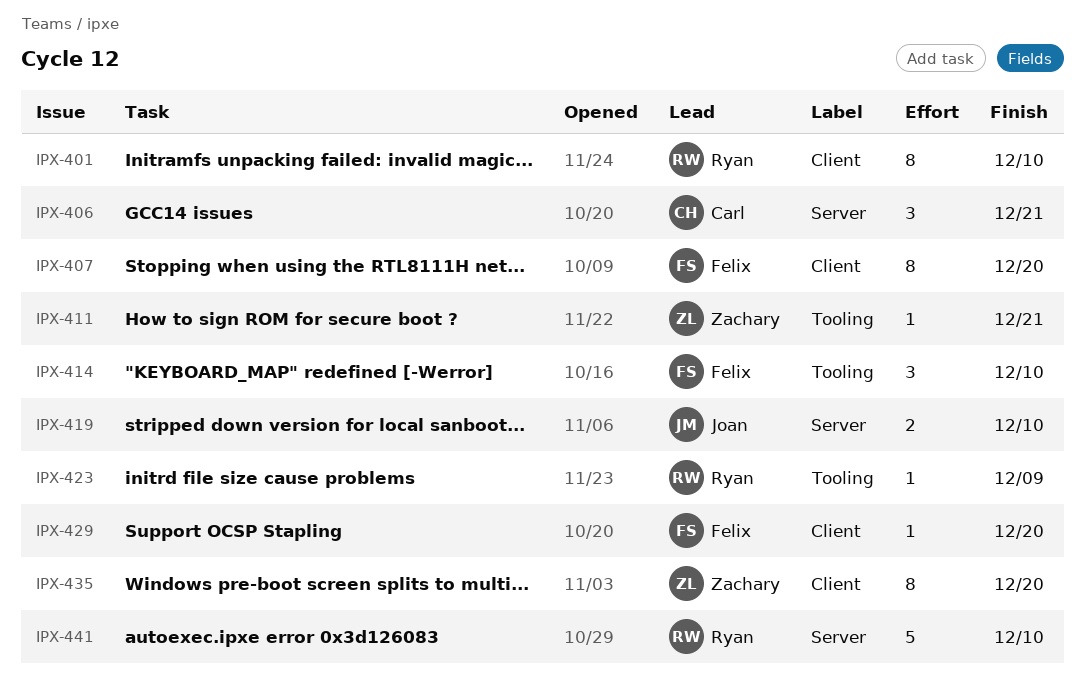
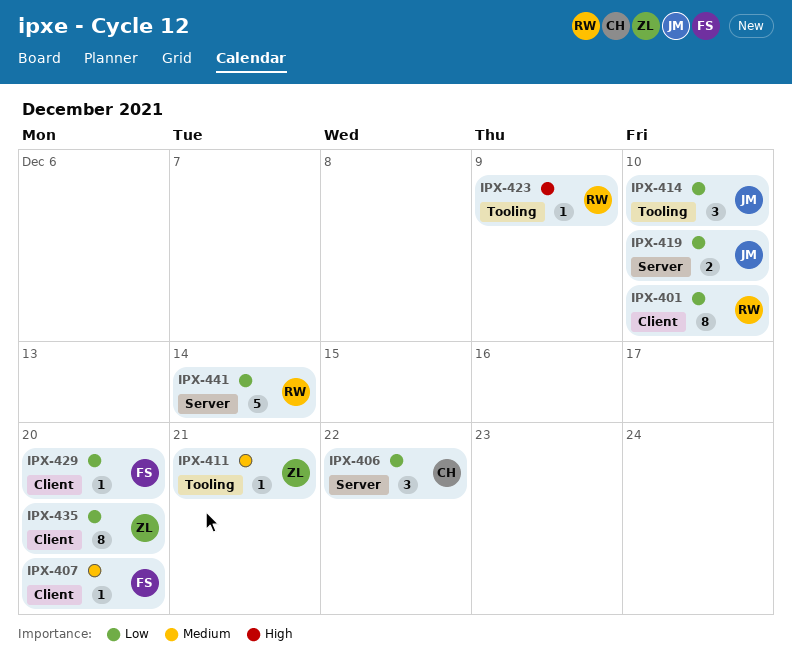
IPX-406, due: Dec 21 -> Dec 22
IPX-407, estimate: 8 -> 1
IPX-414, owner: Felix -> Joan
IPX-441, due: Dec 10 -> Dec 14

